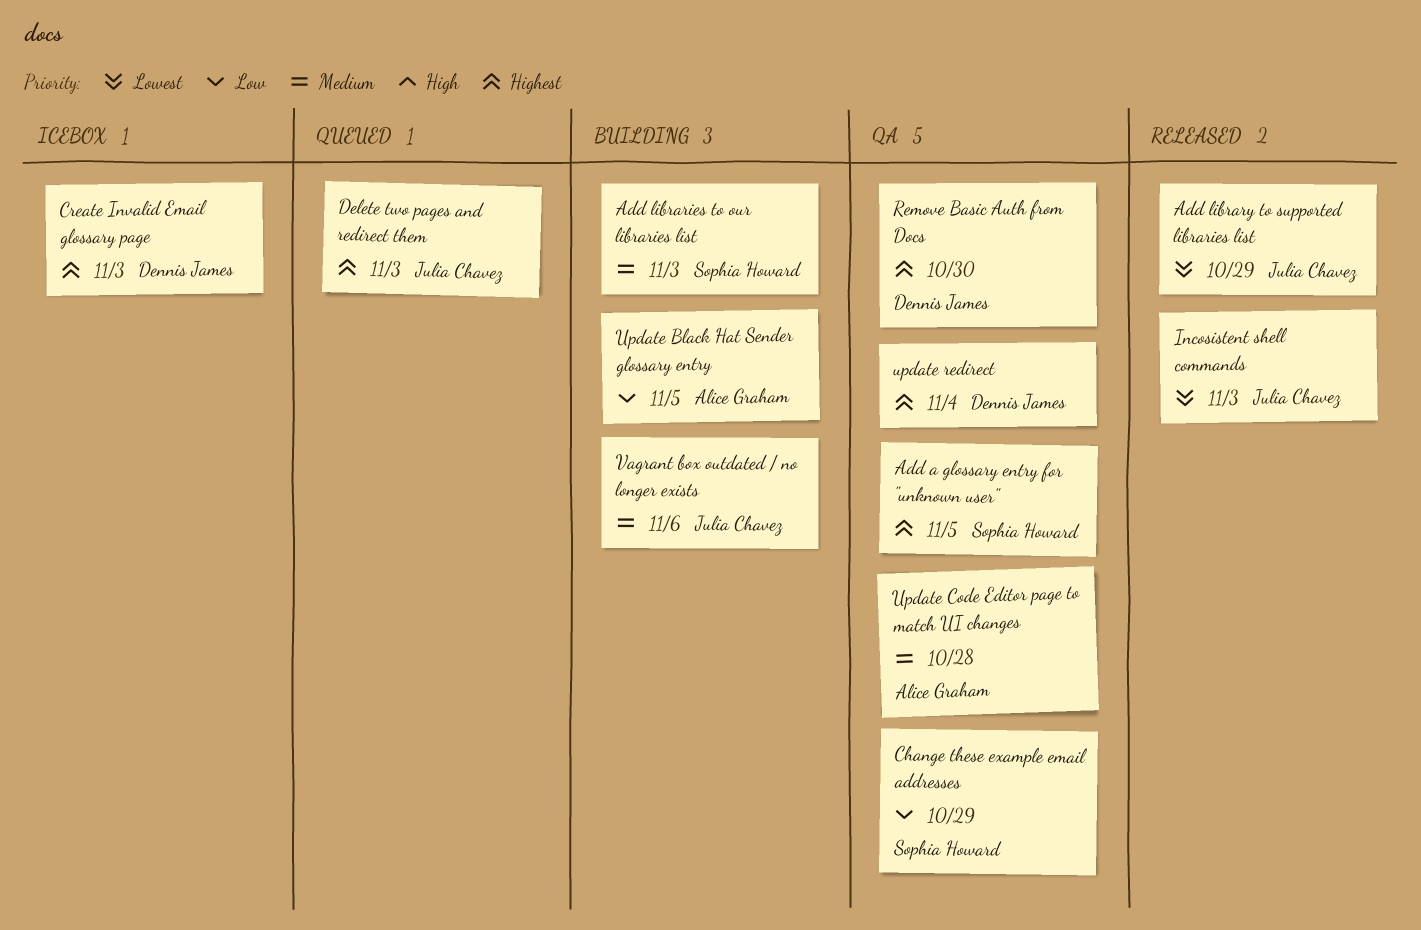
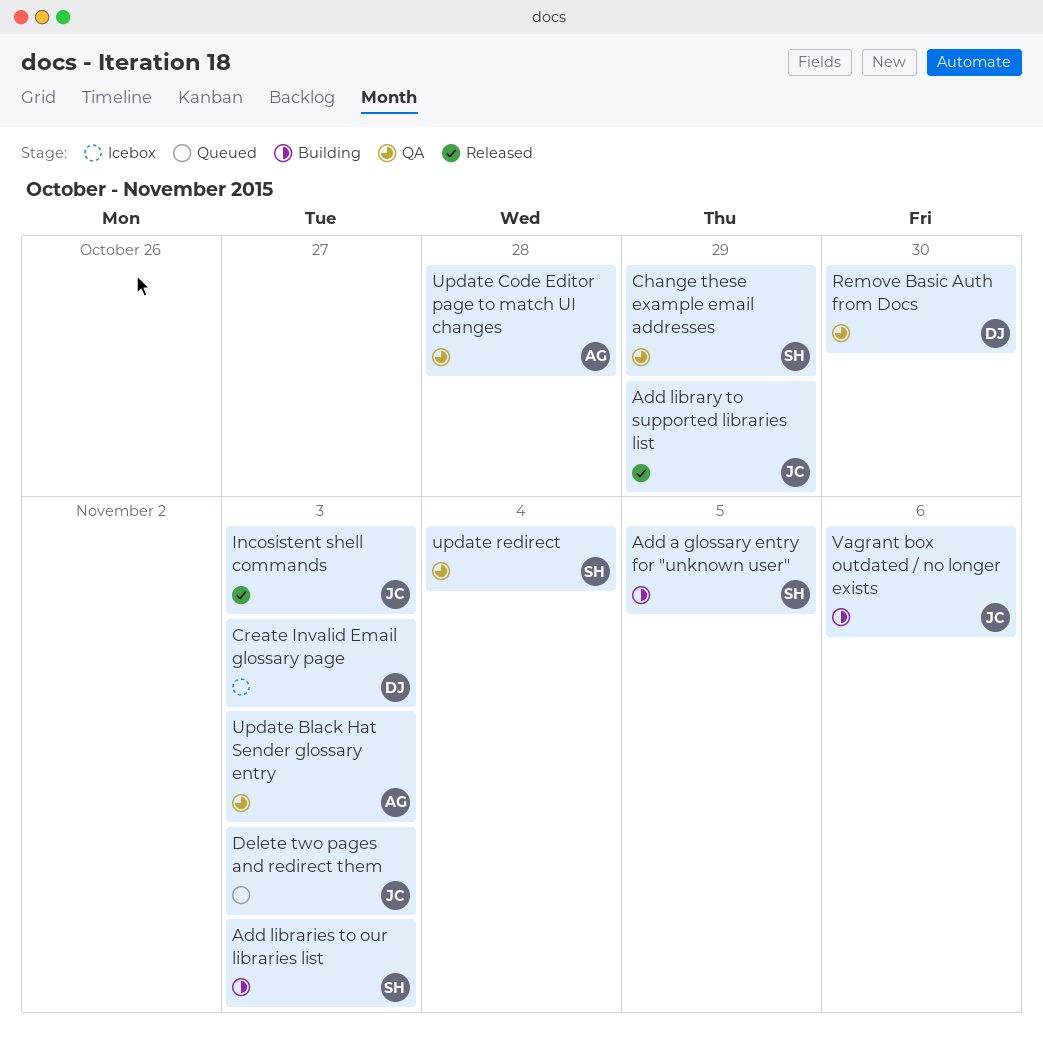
Add a glossary entry for "unknown user", status: QA -> Building
Update Black Hat Sender glossary entry, status: Building -> QA
Update Black Hat Sender glossary entry, due: Nov 5 -> Nov 3
update redirect, owner: Dennis James -> Sophia Howard

